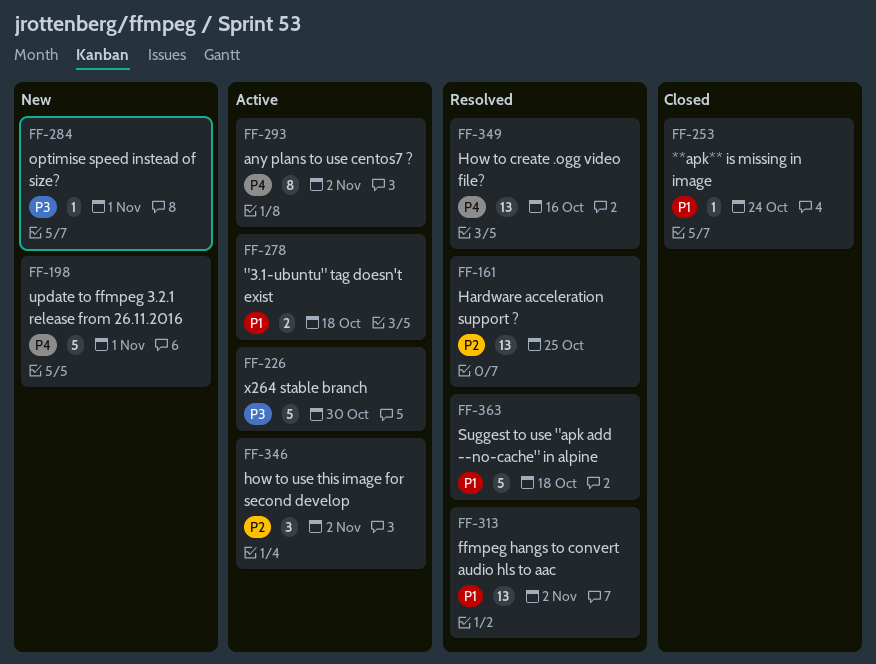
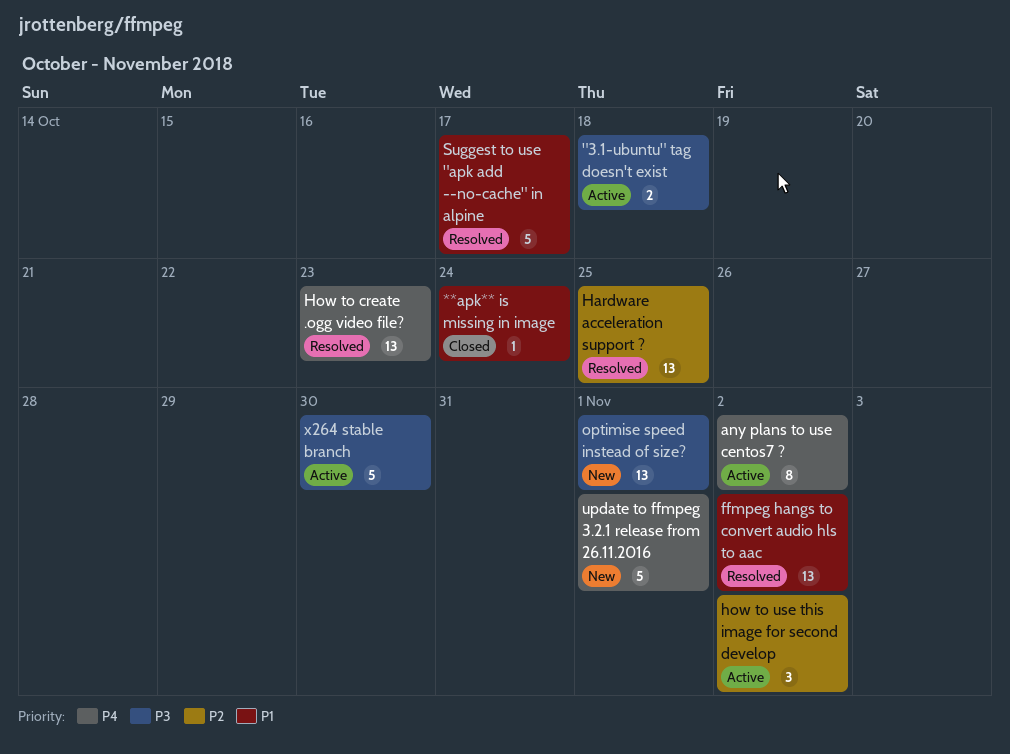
"3.1-ubuntu" tag doesn't exist, priority: P1 -> P3
How to create .ogg video file?, due: Oct 16 -> Oct 23
optimise speed instead of size?, estimate: 1 -> 13
Suggest to use "apk add --no-cache" in alpine, due: Oct 18 -> Oct 17

